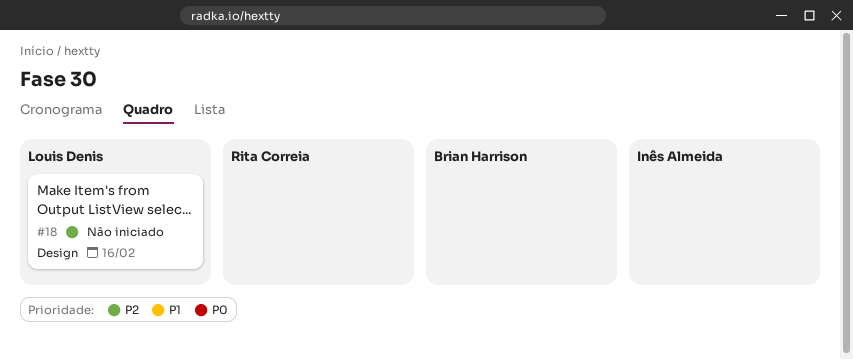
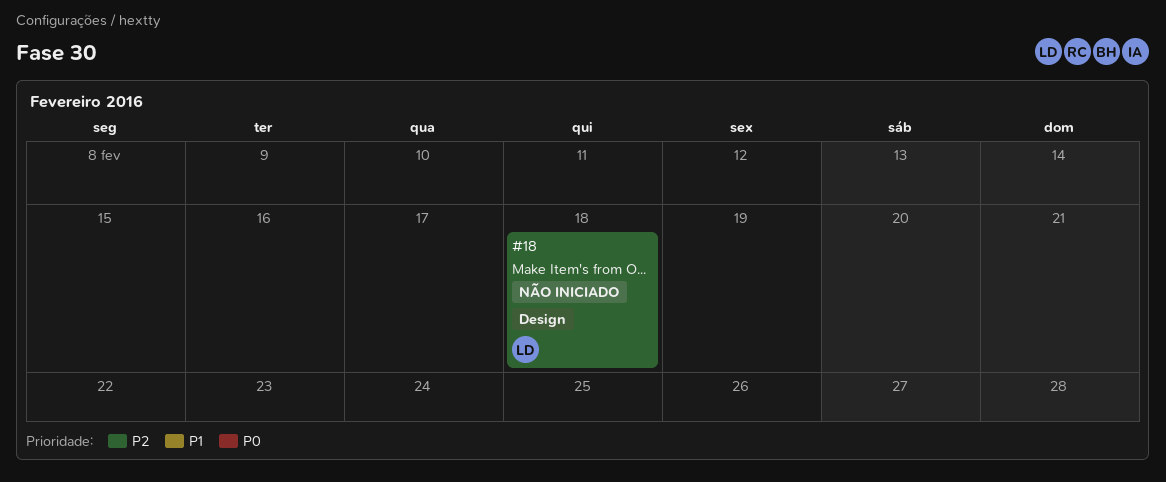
#18, due: Feb 16 -> Feb 18

